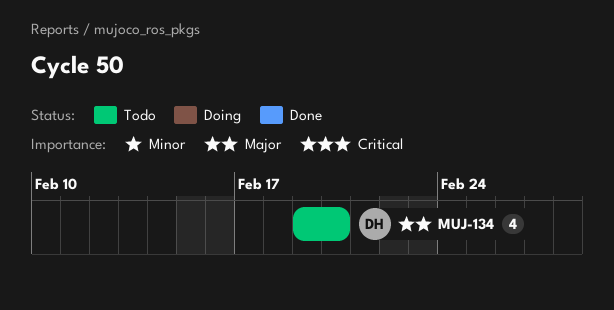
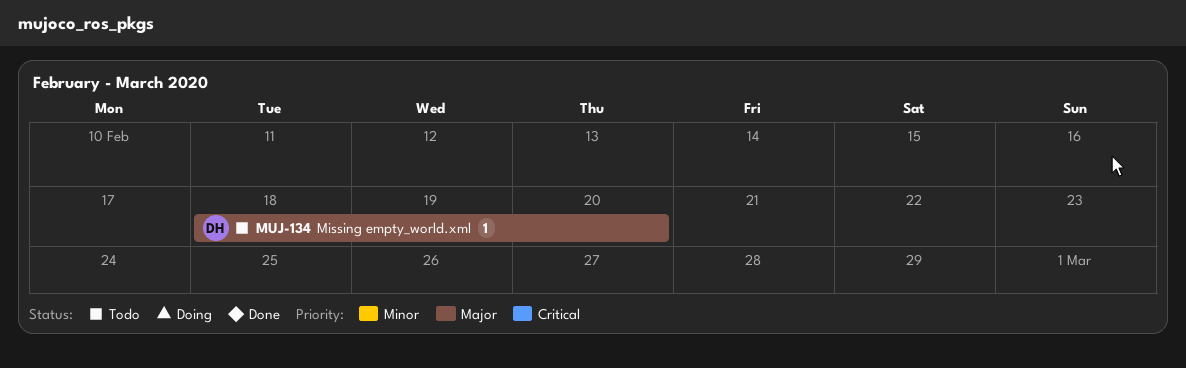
MUJ-134, estimate: 4 -> 1
MUJ-134, start: Feb 19 -> Feb 18

